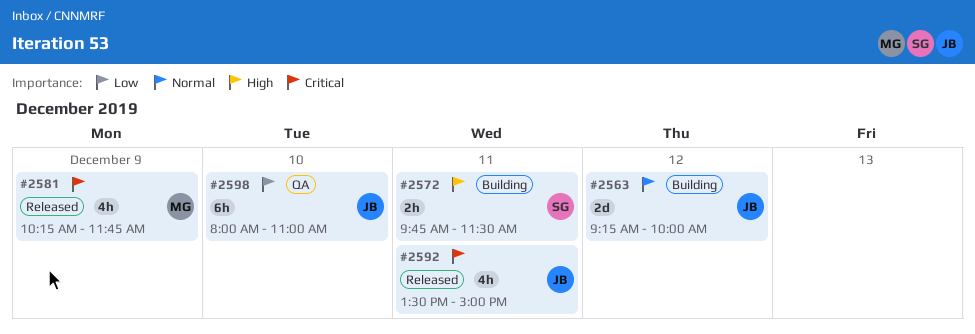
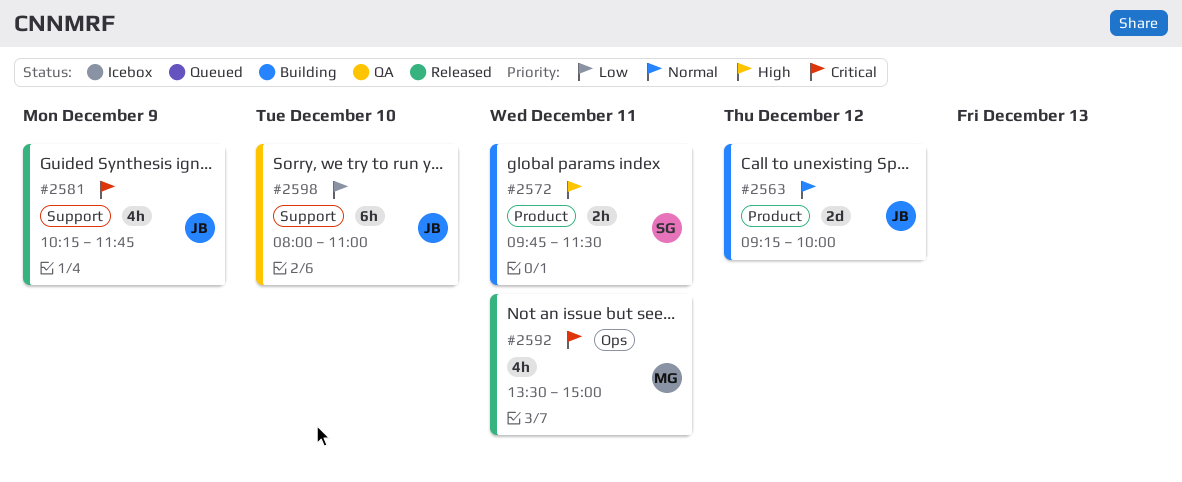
#2581, owner: MG -> JB
#2592, owner: JB -> MG

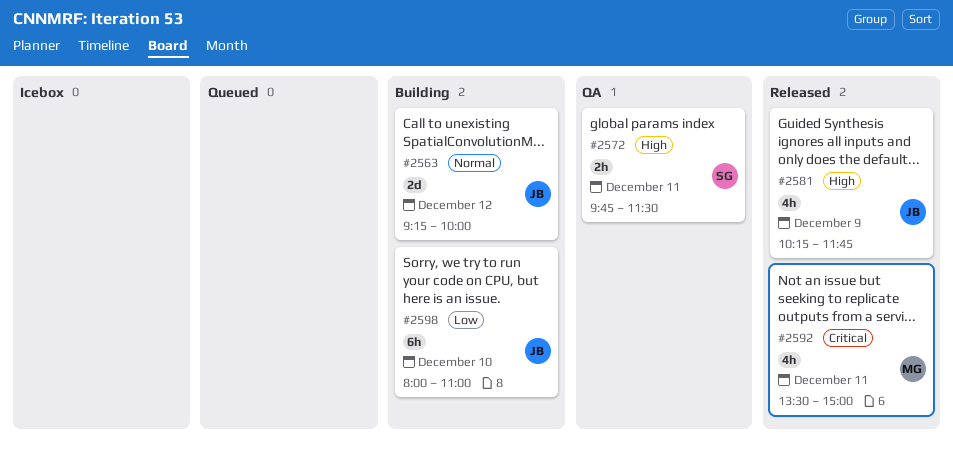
#2572, status: Building -> QA
#2581, priority: Critical -> High
#2598, status: QA -> Building

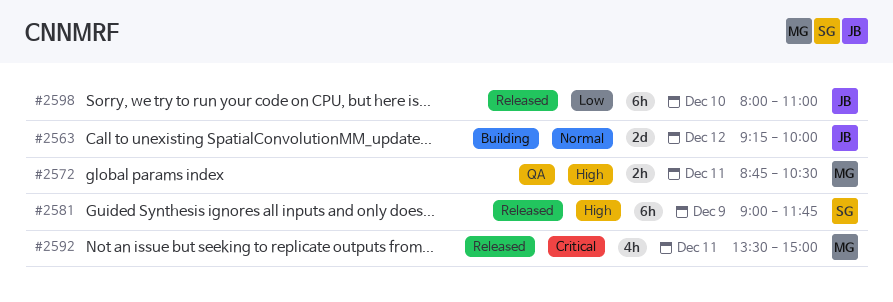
#2572, owner: SG -> MG
#2572, begins: 09:45 -> 08:45
#2572, ends: 11:30 -> 10:30
#2581, owner: JB -> SG
#2581, estimate: 4h -> 6h
#2581, begins: 10:15 -> 09:00
#2598, status: Building -> Released

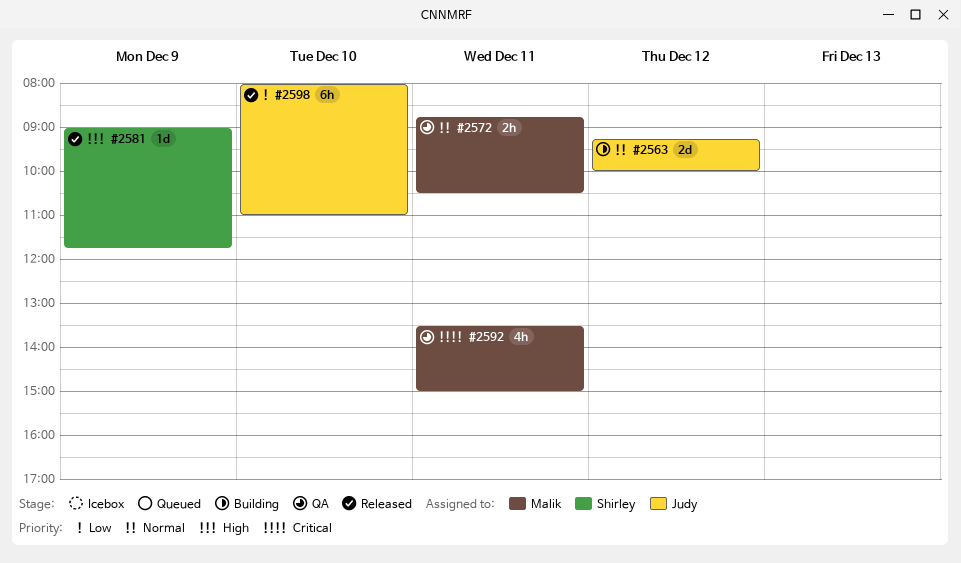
#2572, priority: High -> Normal
#2581, estimate: 6h -> 1d
#2592, status: Released -> QA

